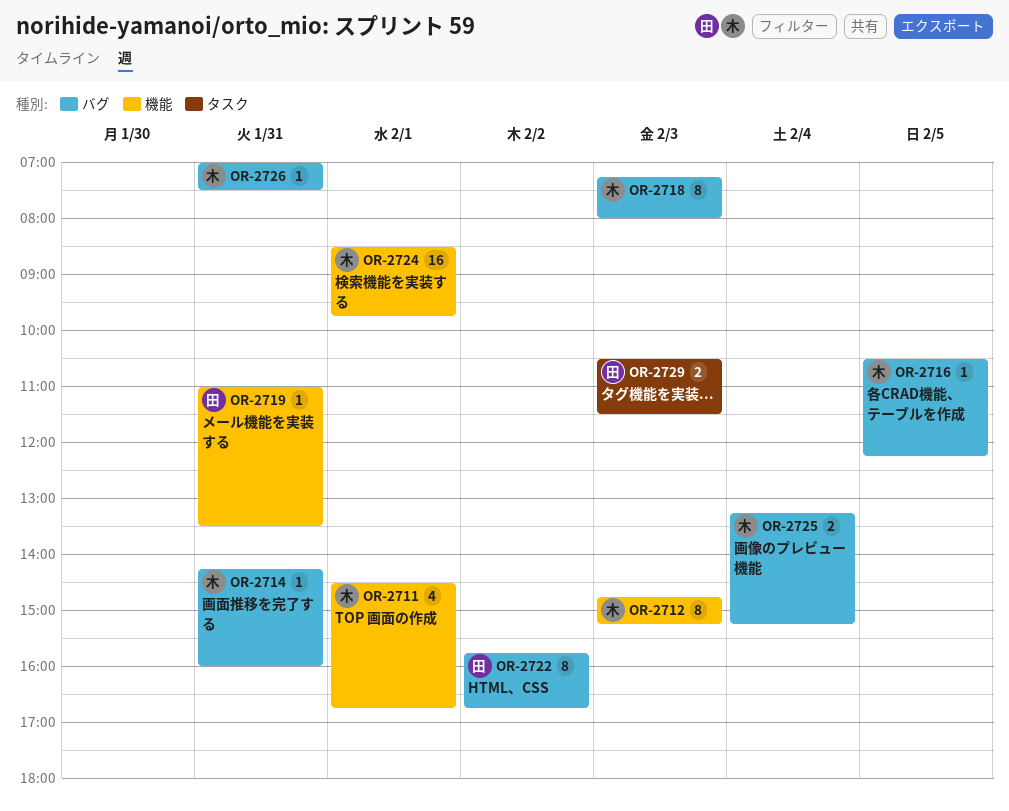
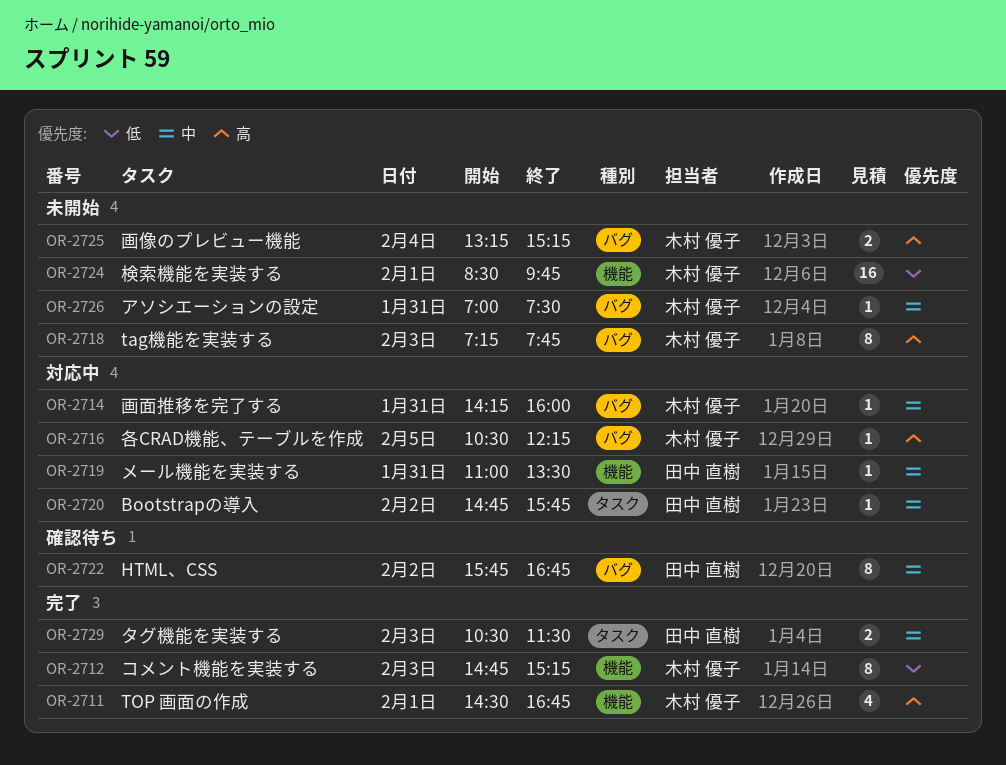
OR-2718, ends: 08:00 -> 07:45
OR-2720: none -> present

